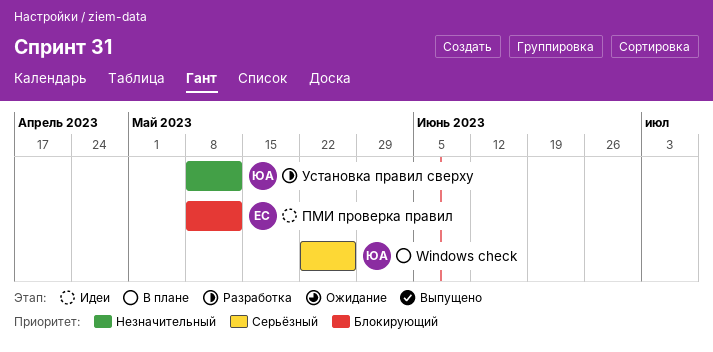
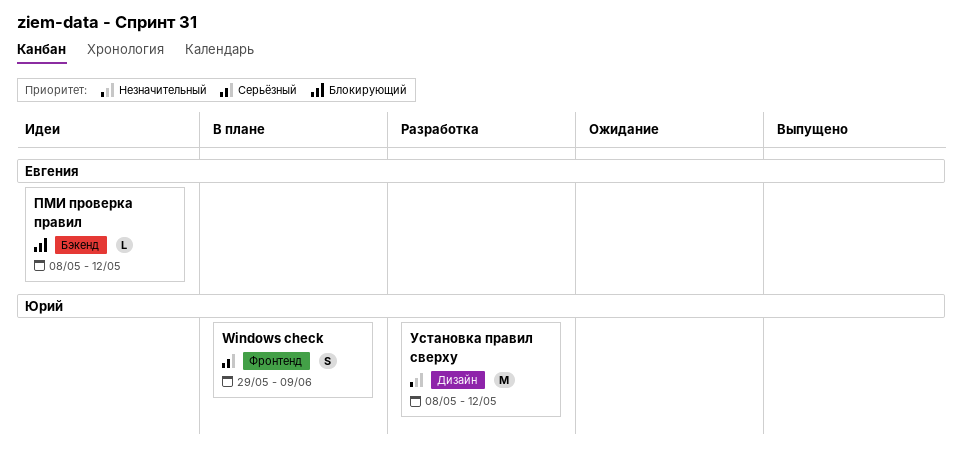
Windows check, start: May 22 -> May 29
Windows check, due: May 26 -> Jun 9

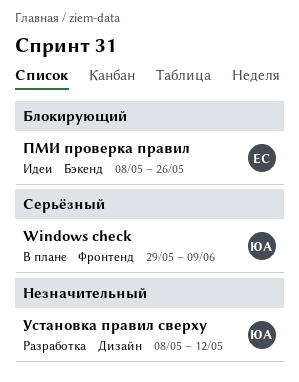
ПМИ проверка правил, due: May 12 -> May 26

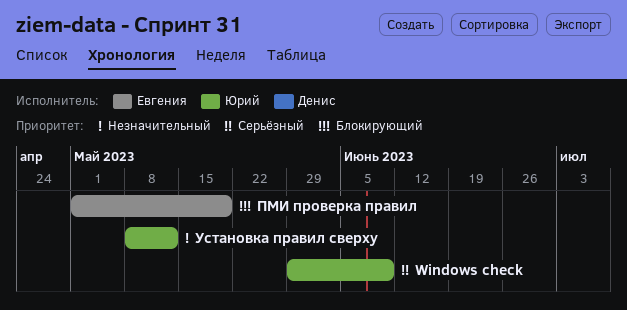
ПМИ проверка правил, start: May 8 -> May 1
ПМИ проверка правил, due: May 26 -> May 19

